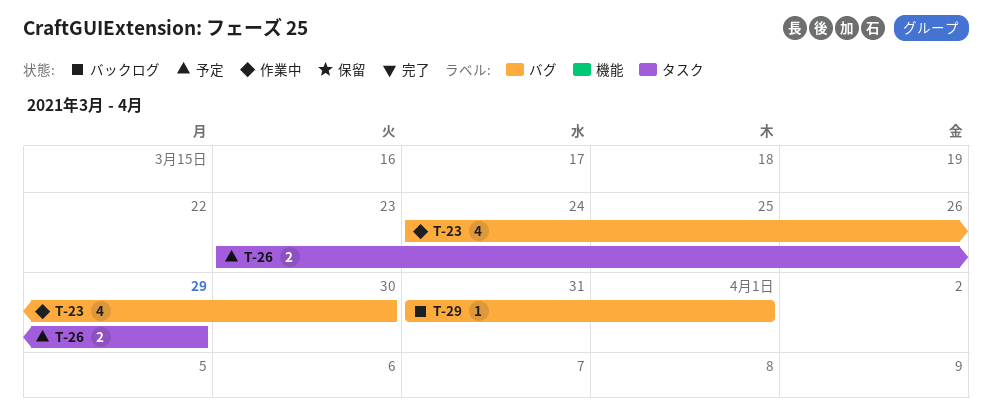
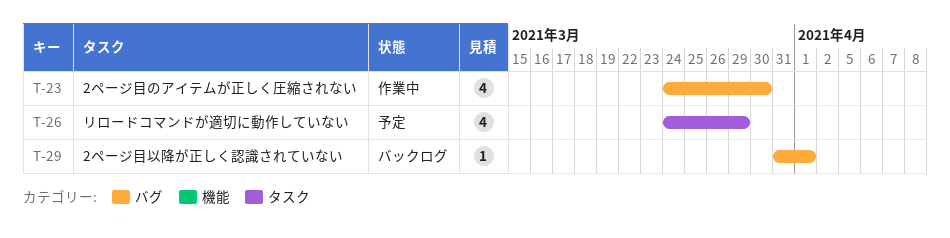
T-26, estimate: 2 -> 4
T-26, start: Mar 23 -> Mar 24

